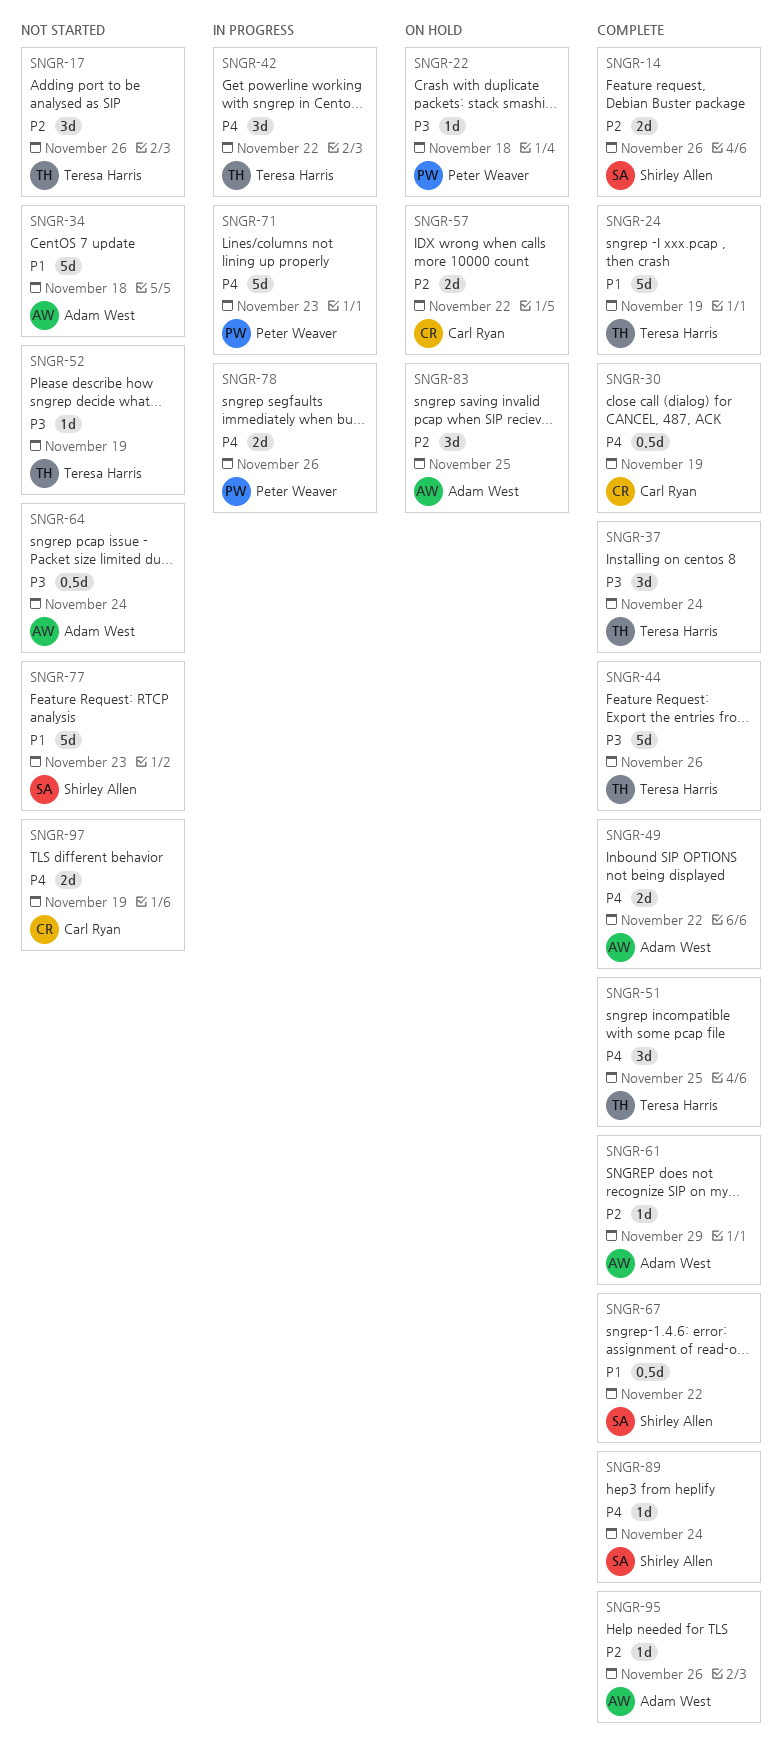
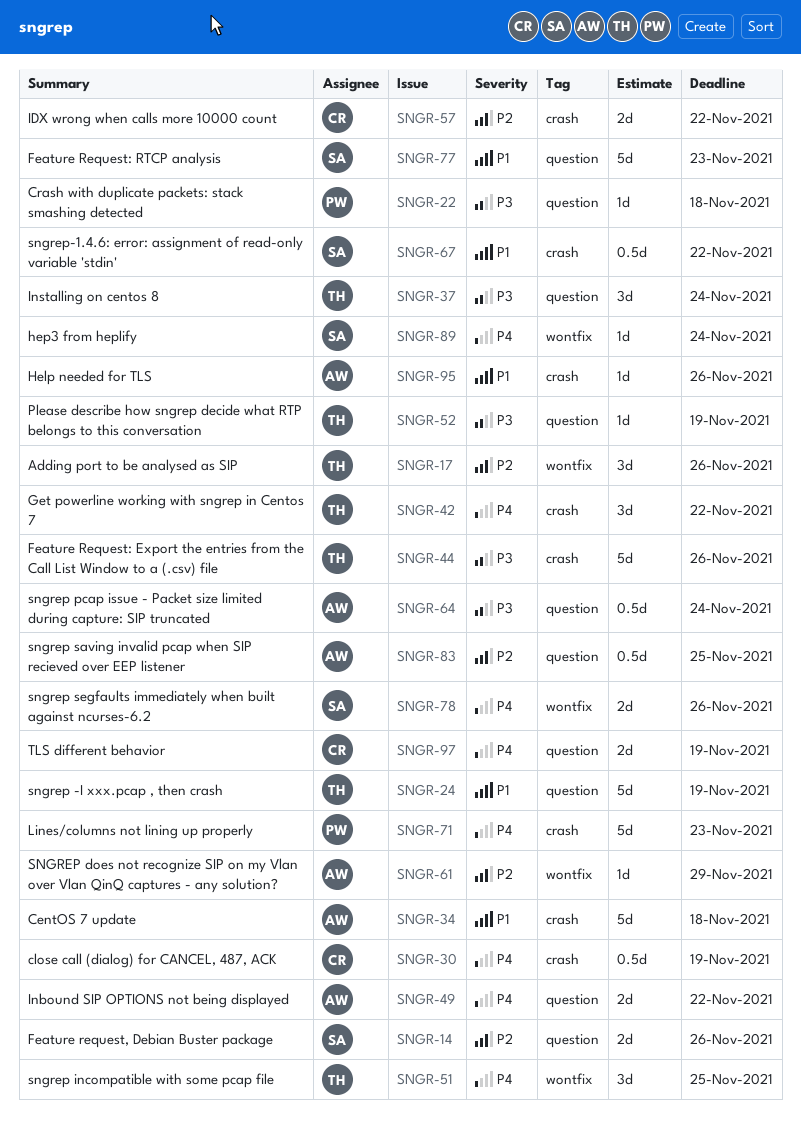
SNGR-78, owner: Peter Weaver -> Shirley Allen
SNGR-83, estimate: 3d -> 0.5d
SNGR-95, priority: P2 -> P1

